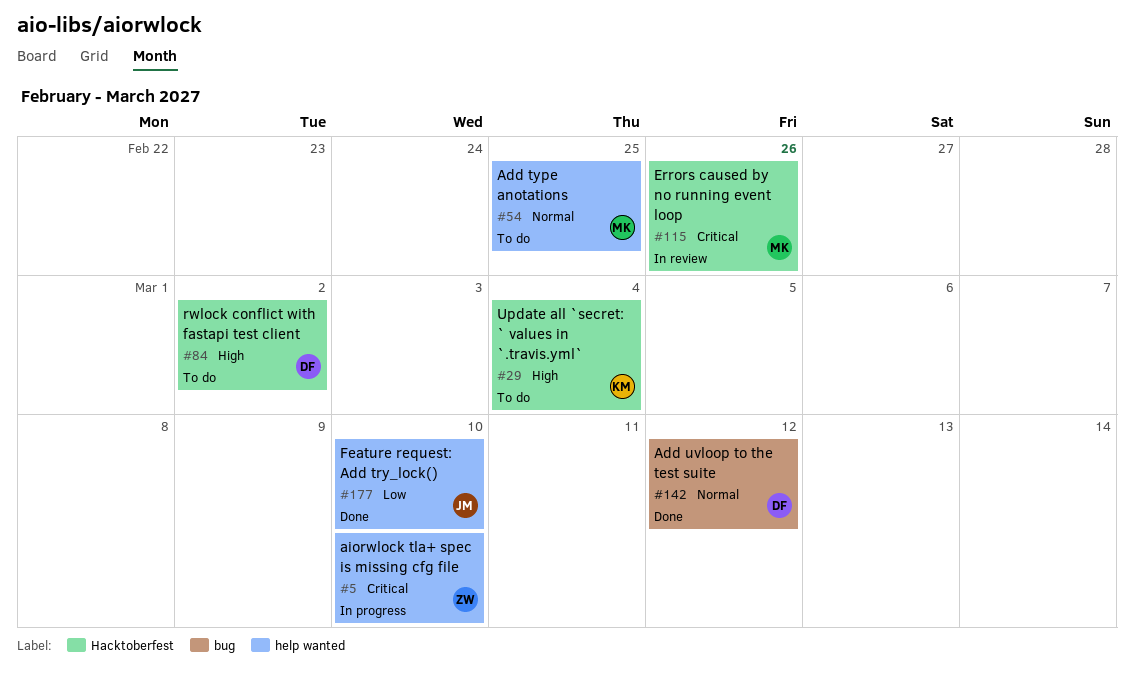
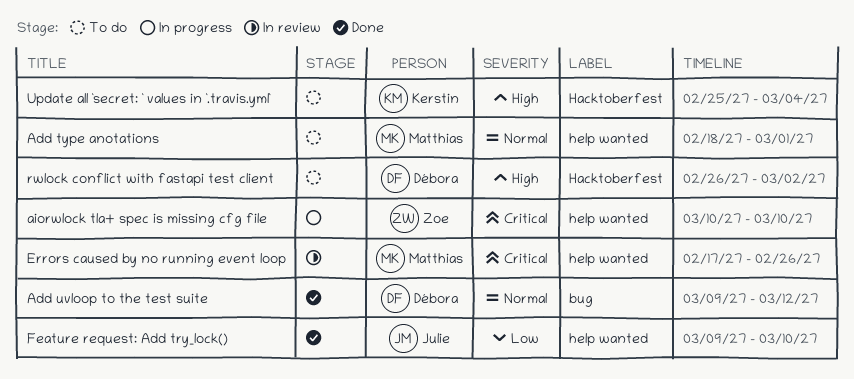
Add type anotations, due: Feb 25 -> Mar 1
Errors caused by no running event loop, label: Hacktoberfest -> help wanted

